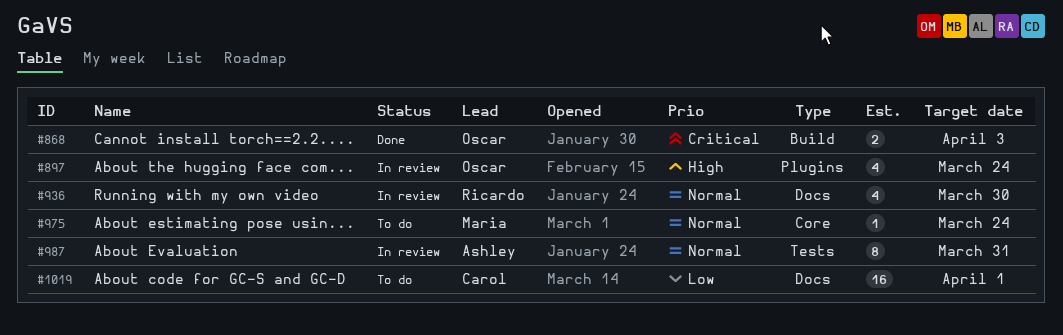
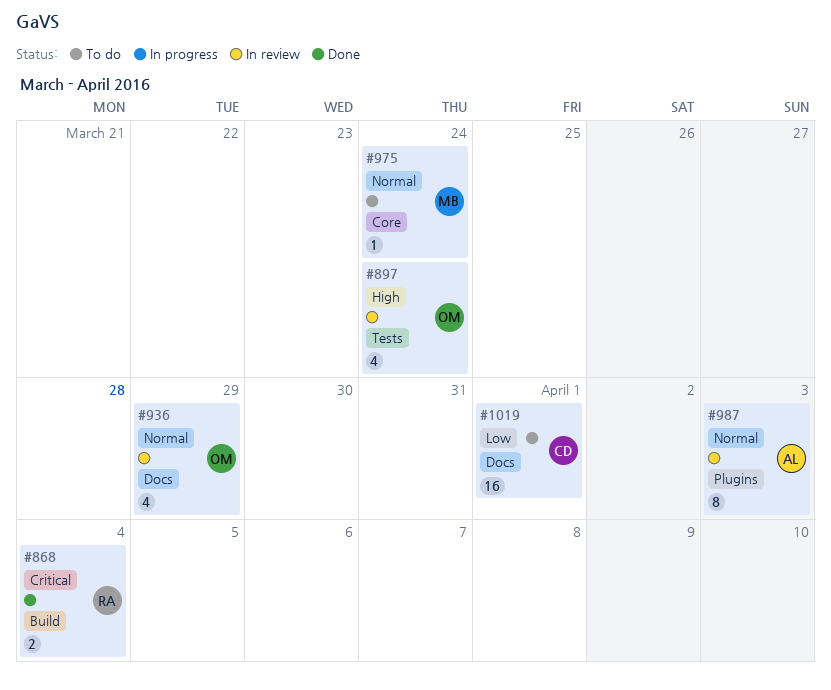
#868, owner: Oscar -> Ricardo
#868, due: Apr 3 -> Apr 4
#897, label: Plugins -> Tests
#936, owner: Ricardo -> Oscar
#936, due: Mar 30 -> Mar 29
#987, label: Tests -> Plugins
#987, due: Mar 31 -> Apr 3

